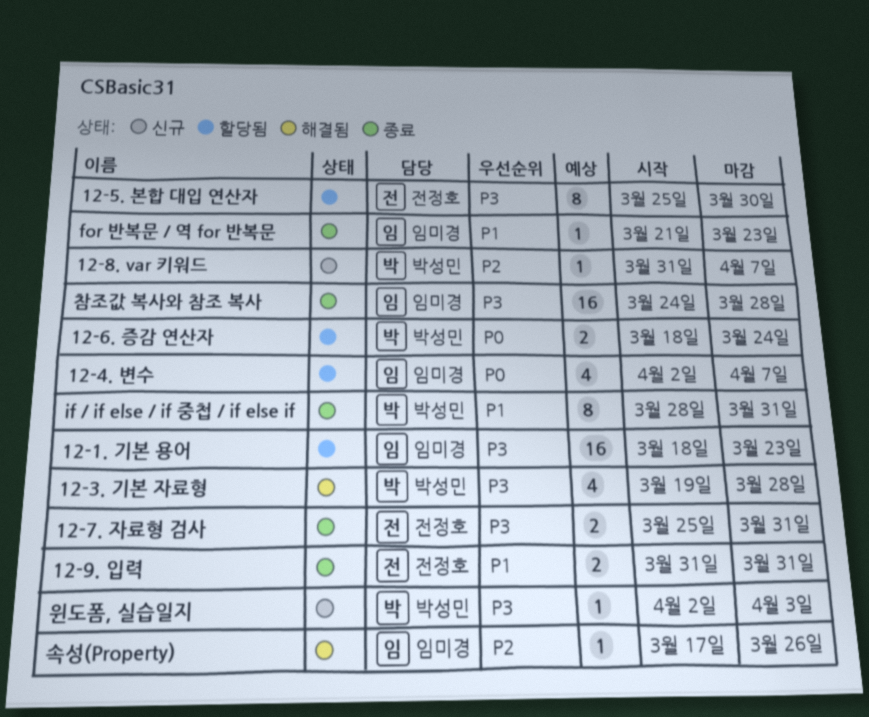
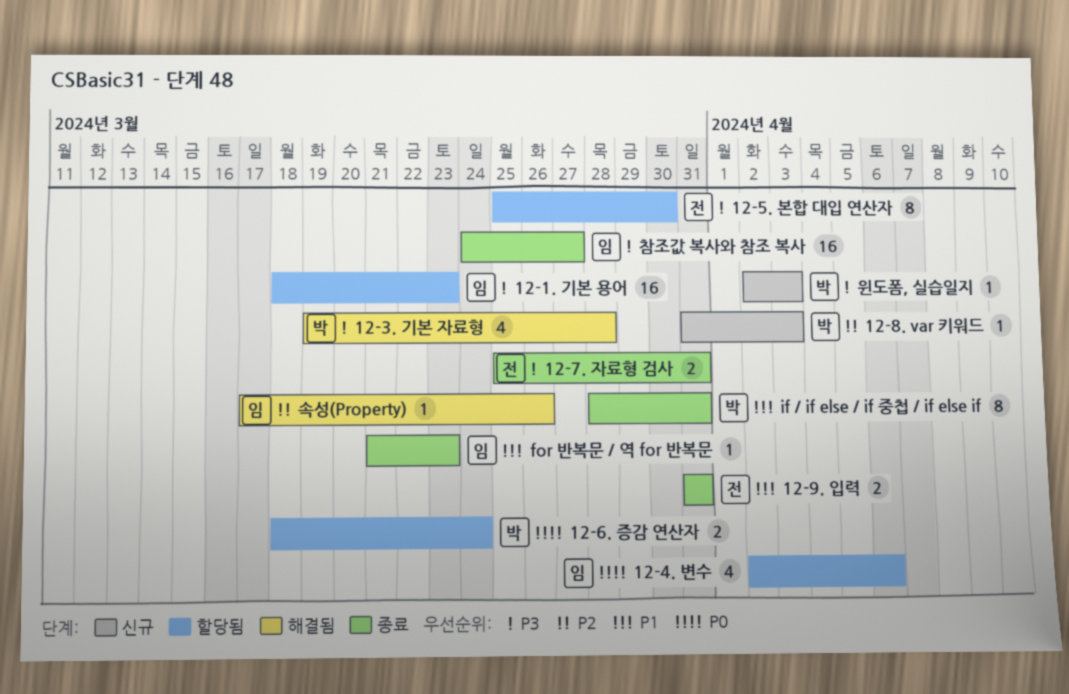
12-4. 변수, due: Apr 7 -> Apr 6
12-8. var 키워드, due: Apr 7 -> Apr 3
참조값 복사와 참조 복사, due: Mar 28 -> Mar 27

